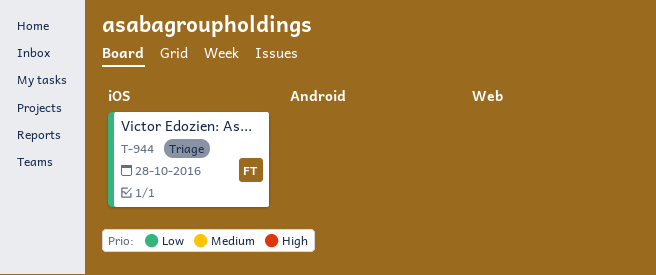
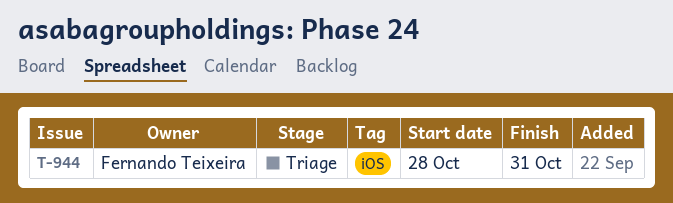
T-944, due: Oct 28 -> Oct 31

